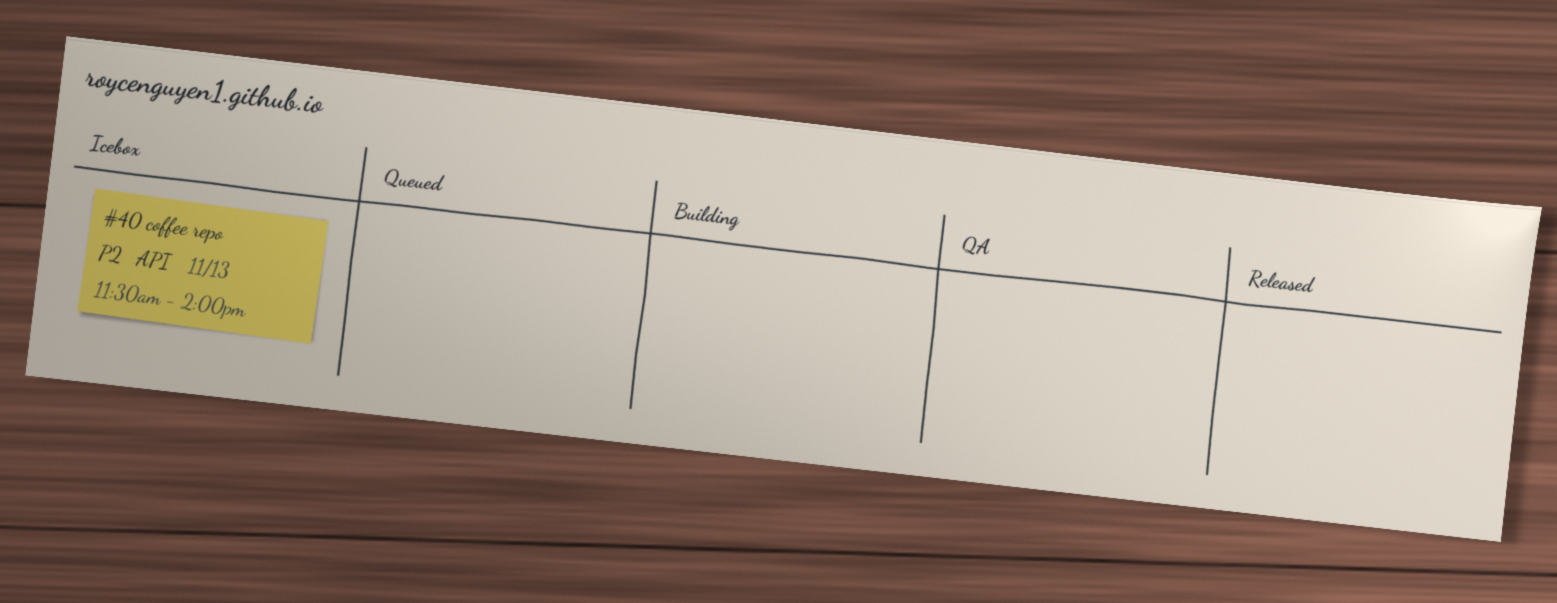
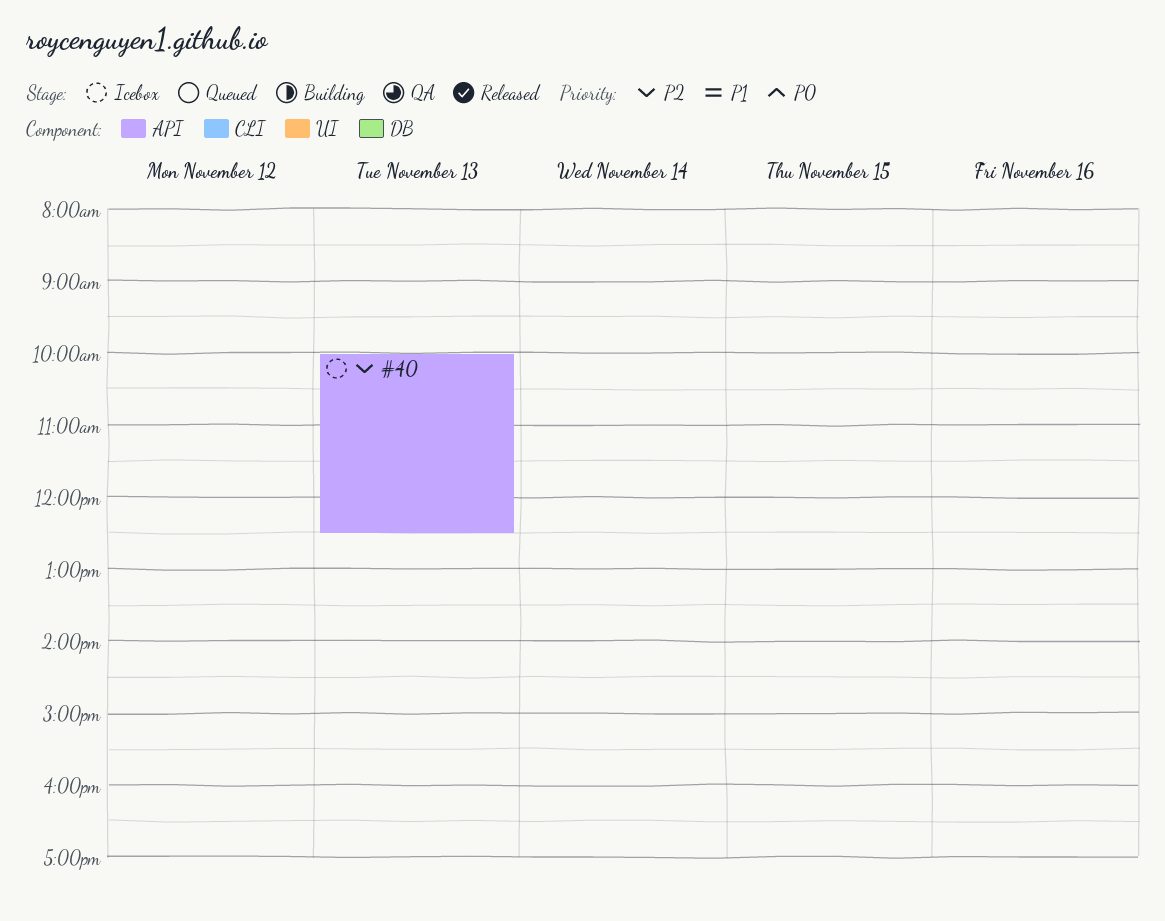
#40, begins: 11:30 -> 10:00
#40, ends: 14:00 -> 12:30

